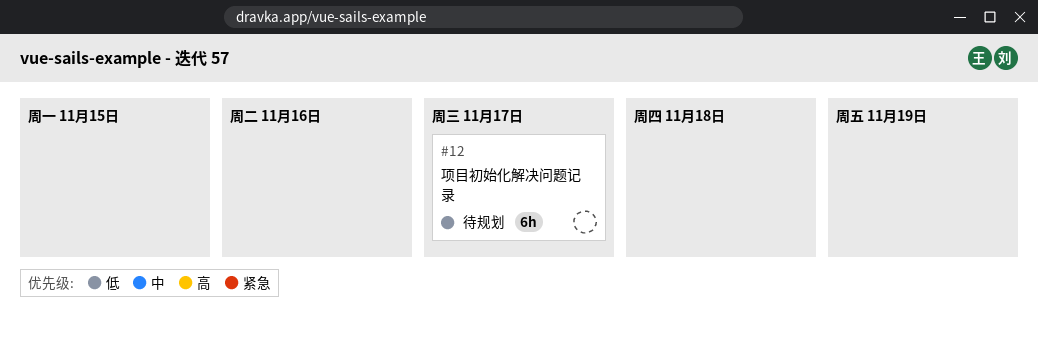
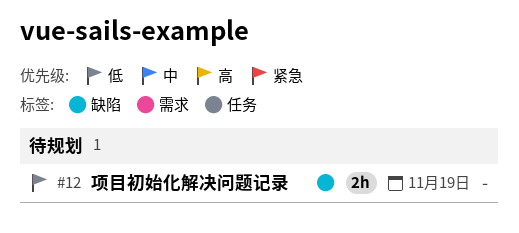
#12, estimate: 6h -> 2h
#12, due: Nov 17 -> Nov 19

